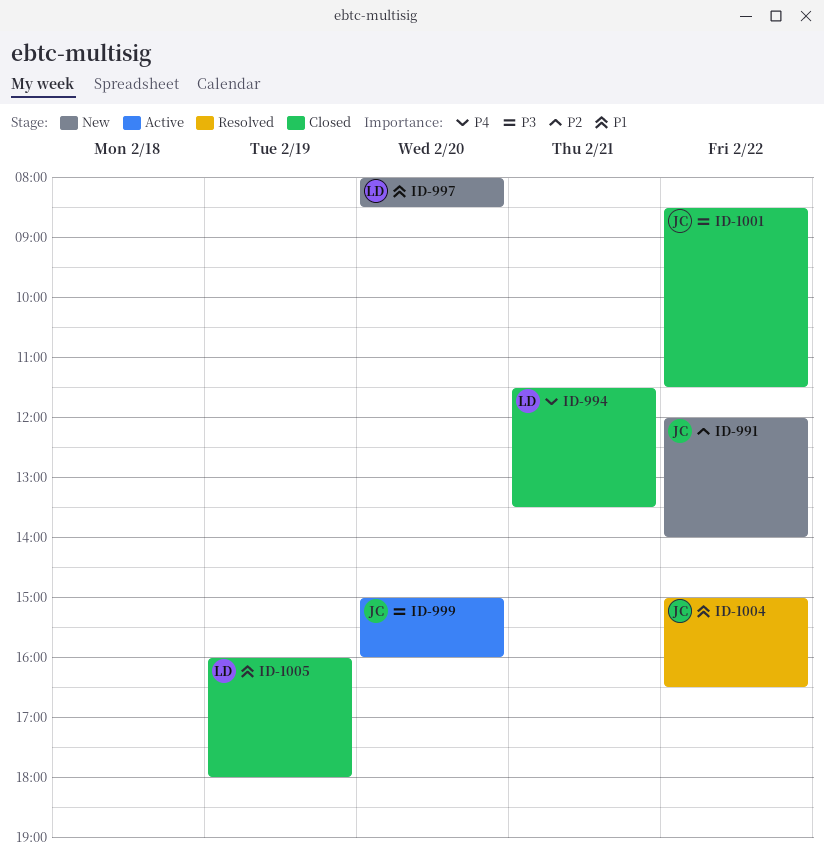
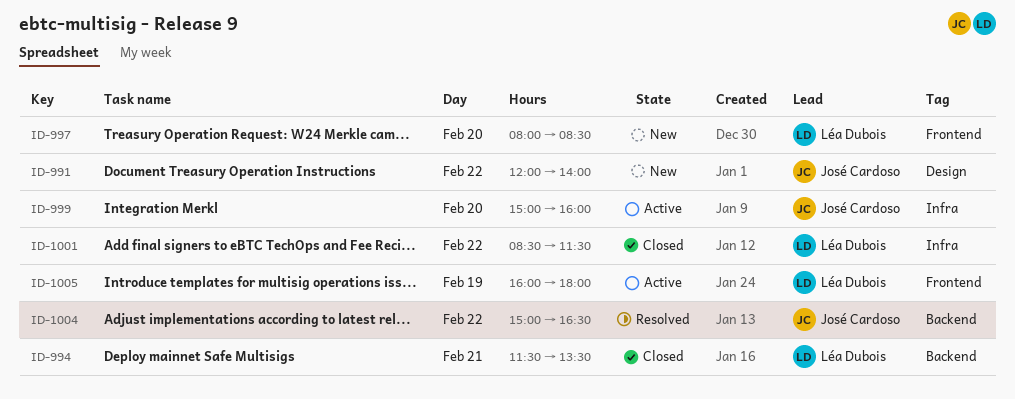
ID-1001, owner: José Cardoso -> Léa Dubois
ID-1005, status: Closed -> Active

